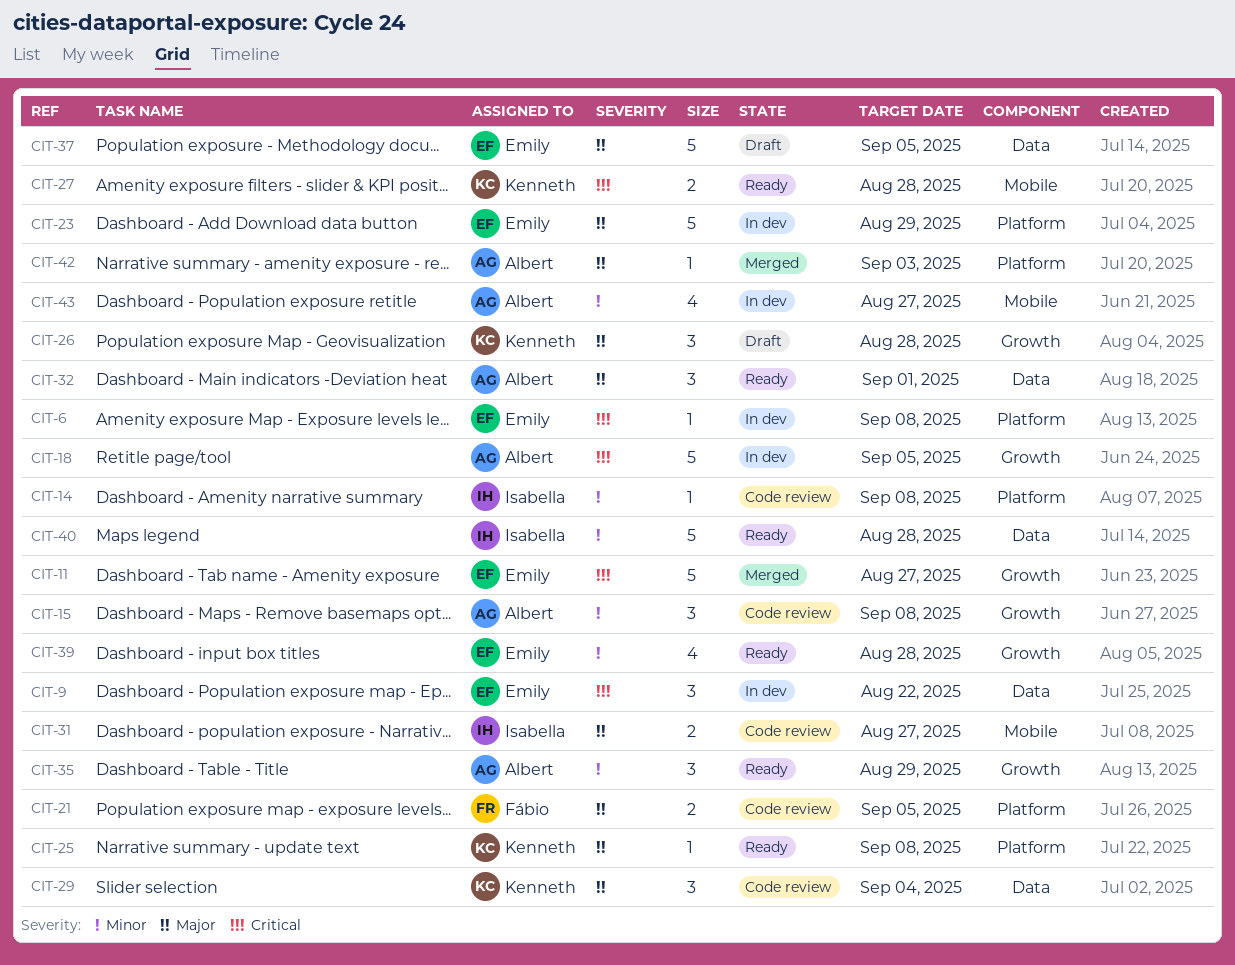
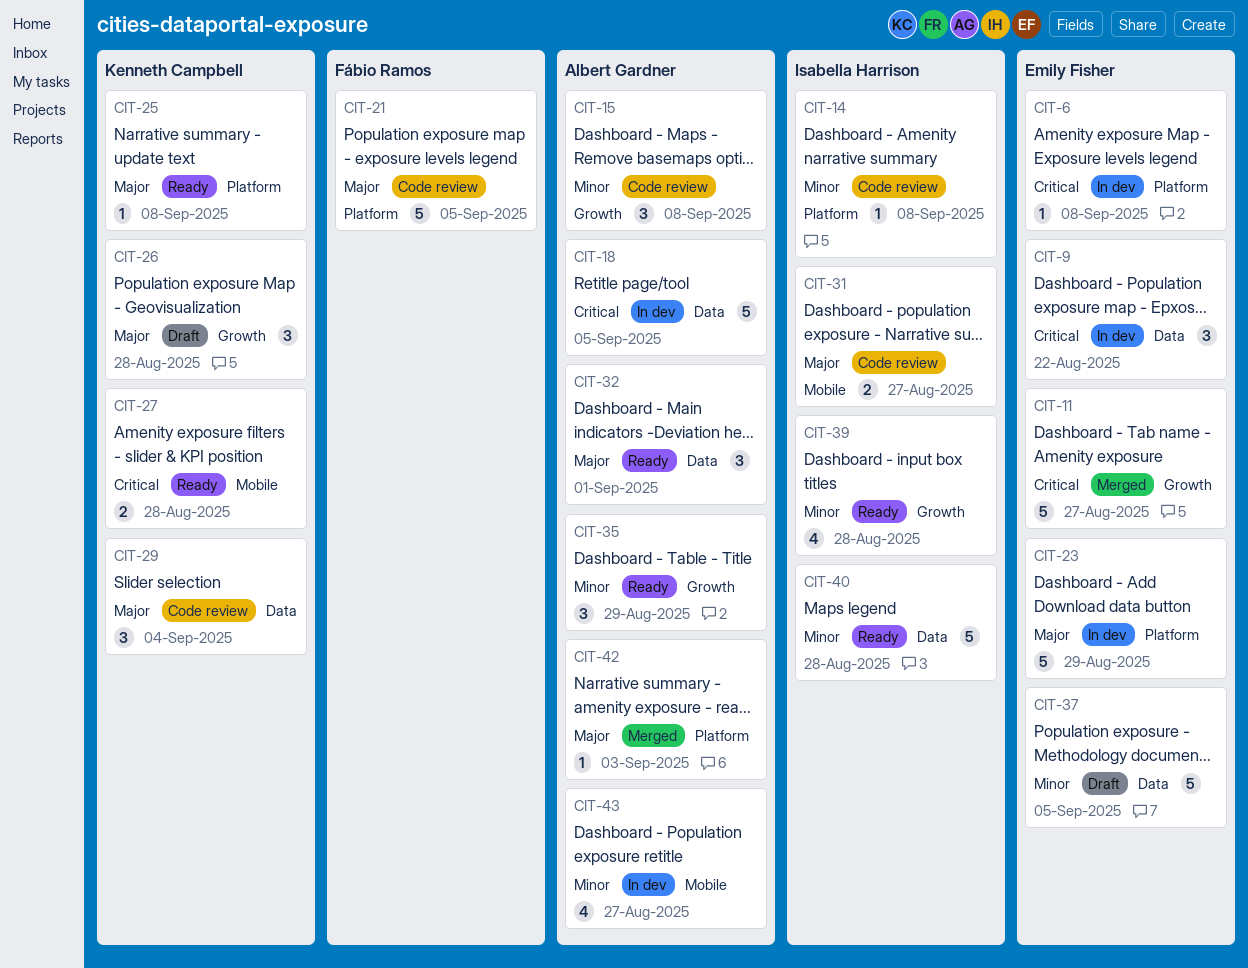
CIT-18, label: Growth -> Data
CIT-21, estimate: 2 -> 5
CIT-37, priority: Major -> Minor
CIT-39, owner: Emily Fisher -> Isabella Harrison

